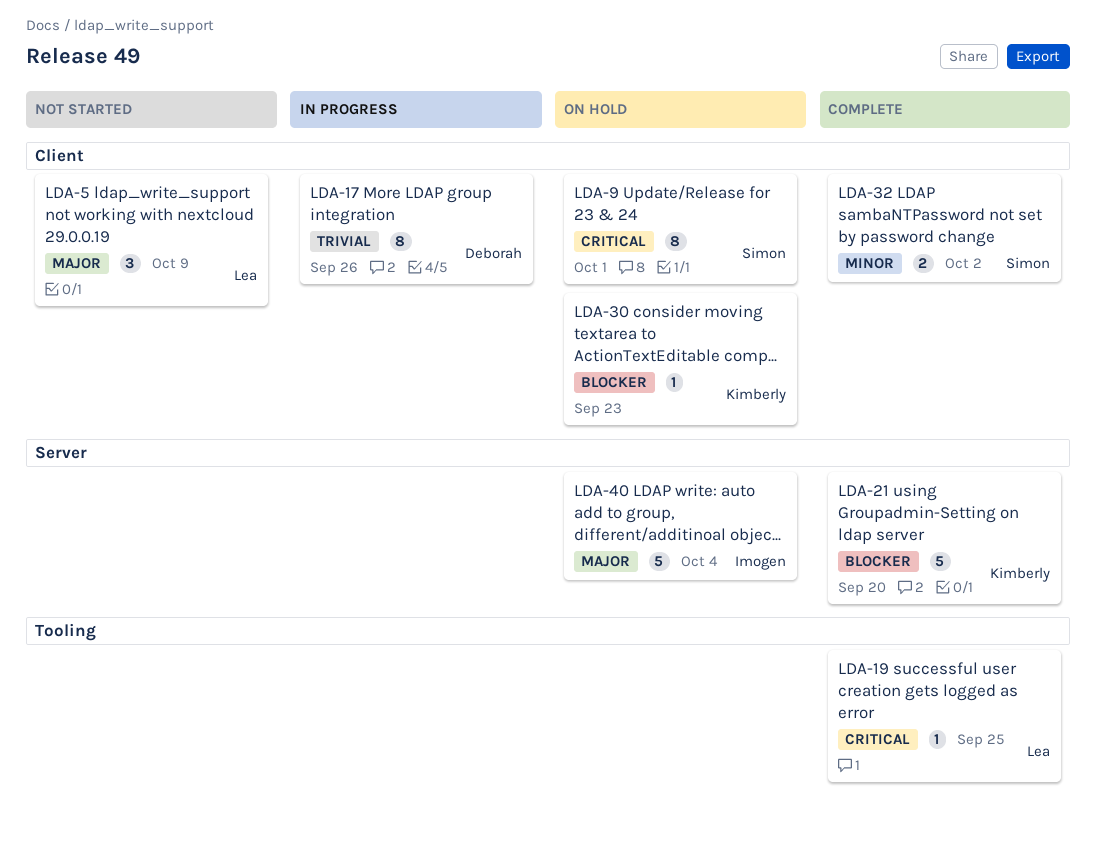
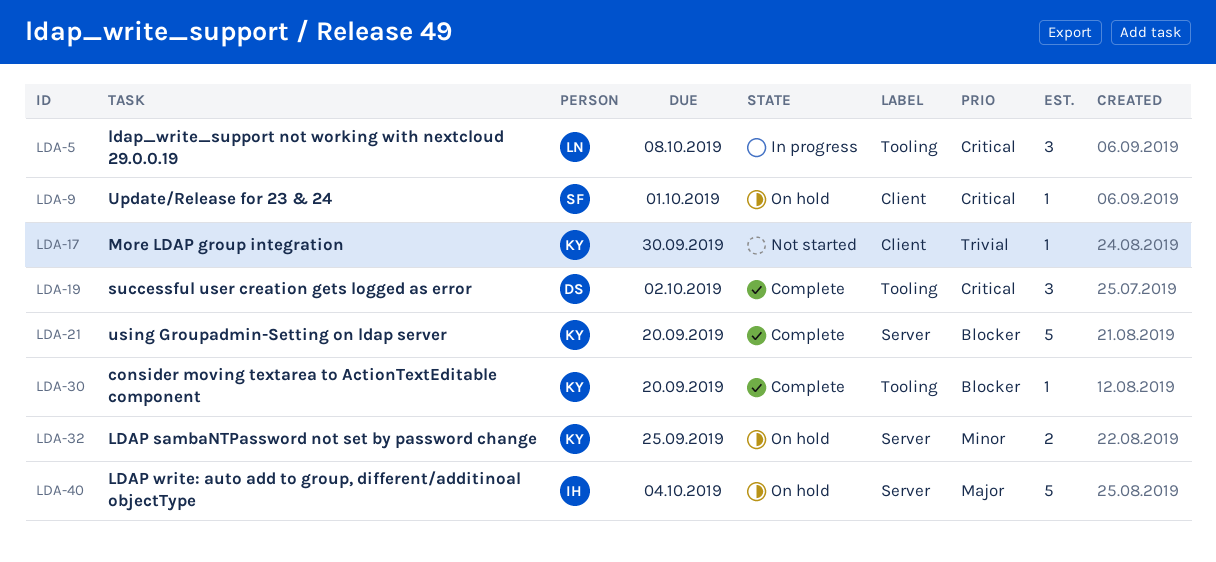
LDA-5, status: Not started -> In progress
LDA-5, priority: Major -> Critical
LDA-5, label: Client -> Tooling
LDA-5, due: Oct 9 -> Oct 8
LDA-9, estimate: 8 -> 1
LDA-17, status: In progress -> Not started
LDA-17, owner: Deborah -> Kimberly
LDA-17, estimate: 8 -> 1
LDA-17, due: Sep 26 -> Sep 30
LDA-19, owner: Lea -> Deborah
LDA-19, estimate: 1 -> 3
LDA-19, due: Sep 25 -> Oct 2
LDA-30, status: On hold -> Complete
LDA-30, label: Client -> Tooling
LDA-30, due: Sep 23 -> Sep 20
LDA-32, status: Complete -> On hold
LDA-32, owner: Simon -> Kimberly
LDA-32, label: Client -> Server
LDA-32, due: Oct 2 -> Sep 25

